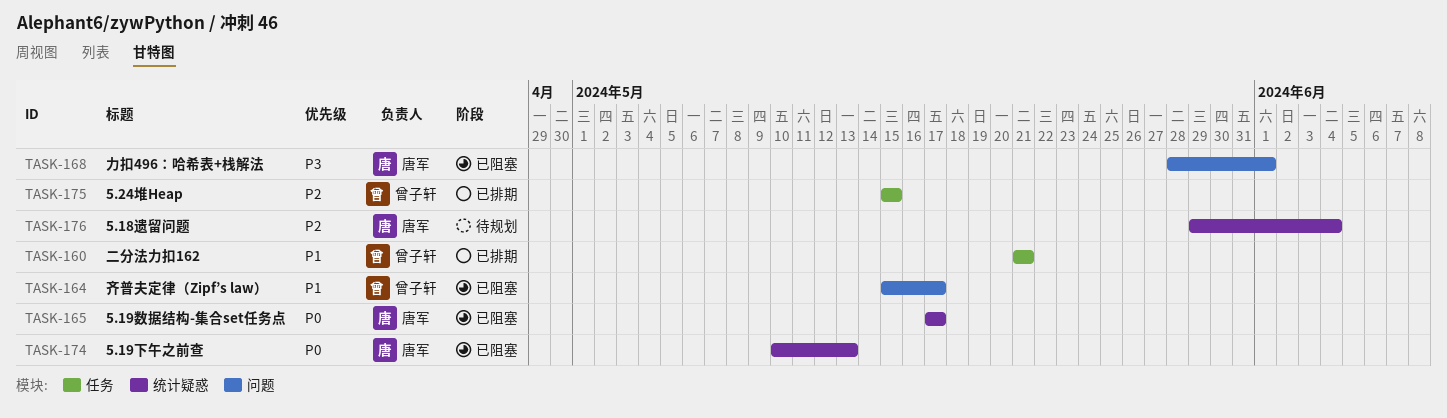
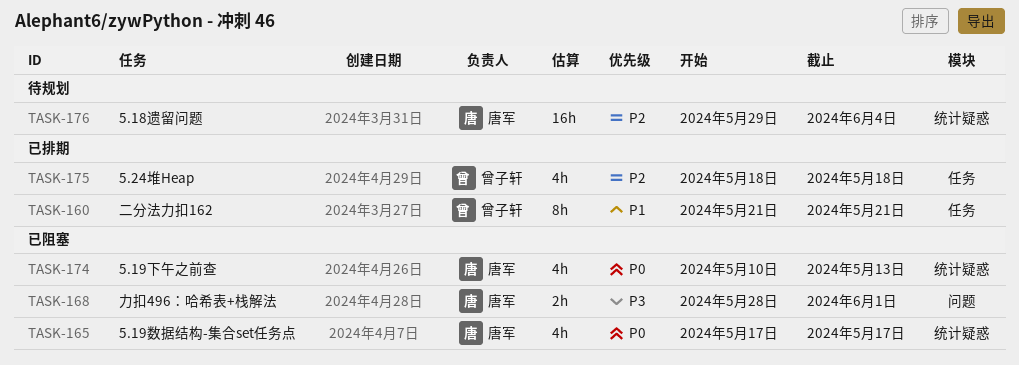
TASK-164: present -> none
TASK-175, start: May 15 -> May 18
TASK-175, due: May 15 -> May 18

